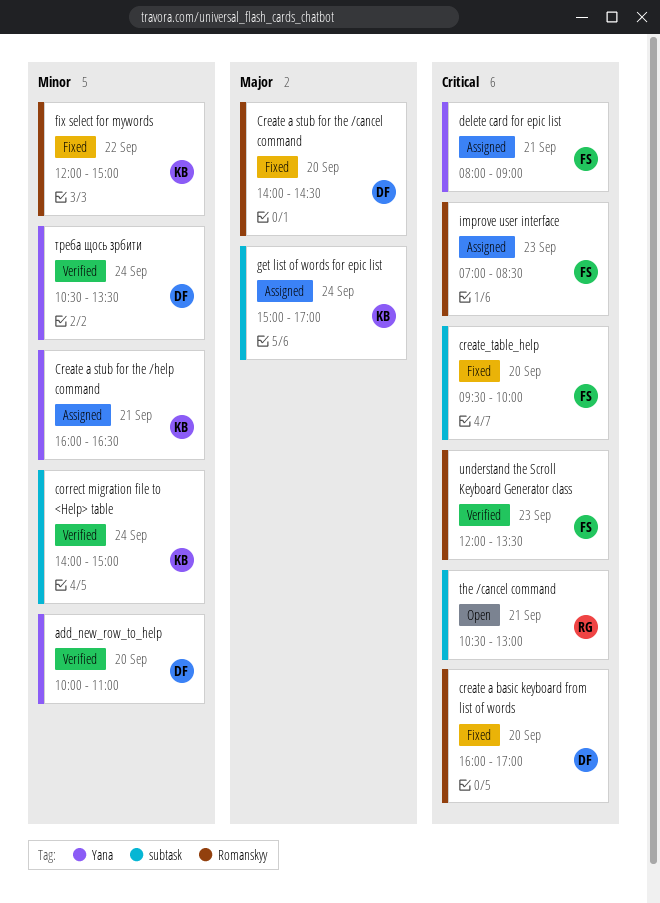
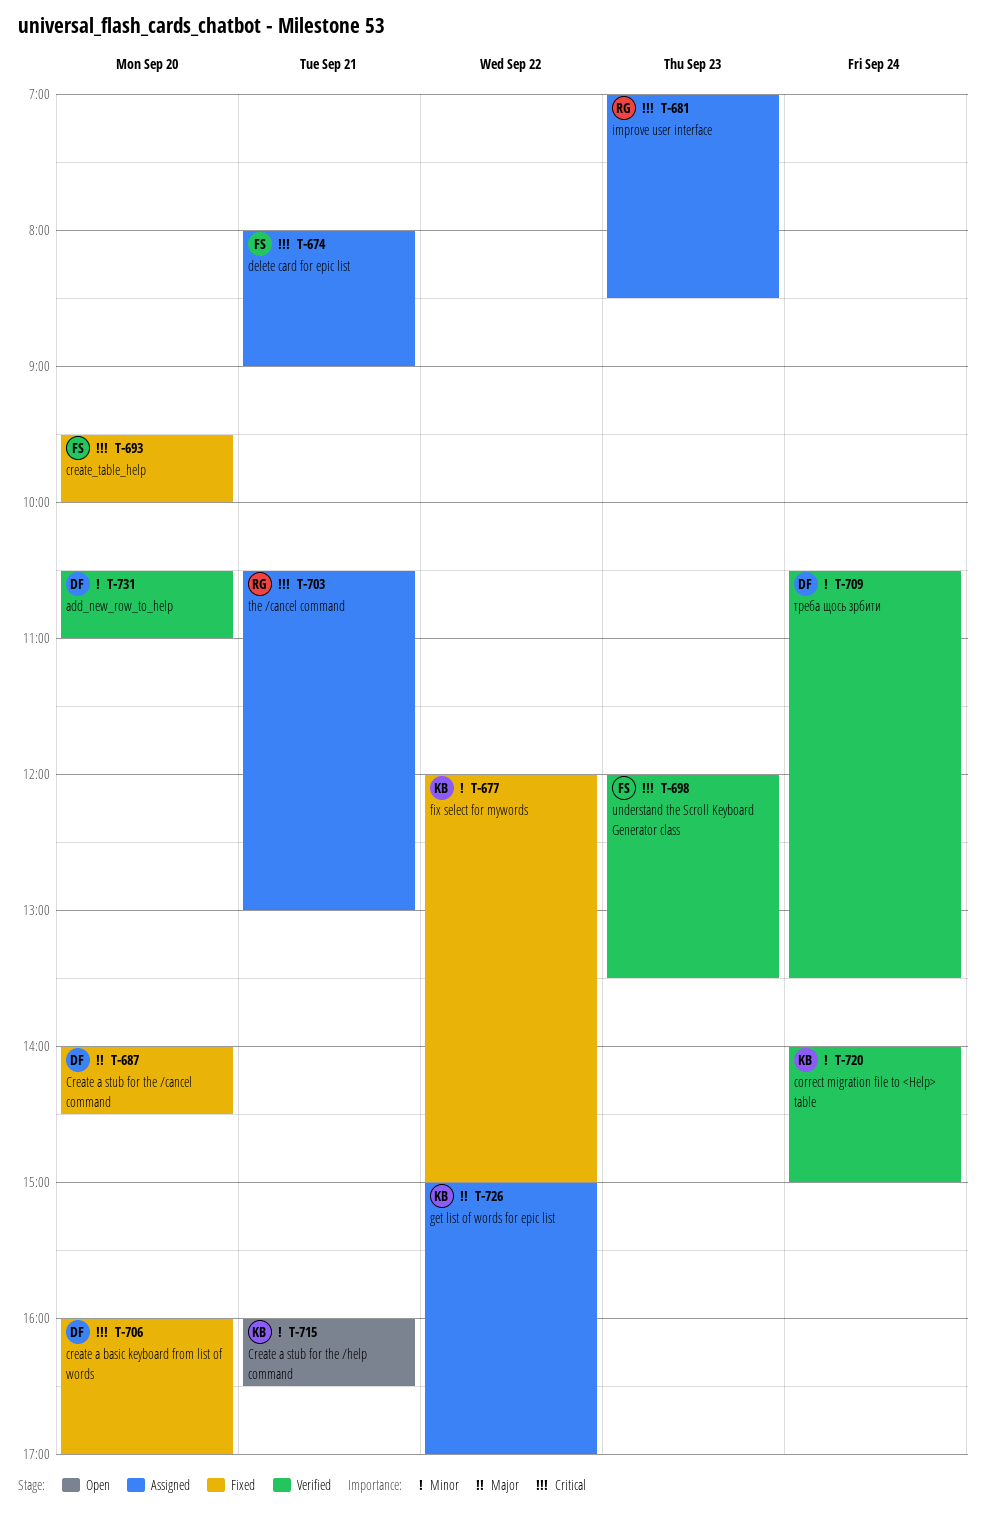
add_new_row_to_help, begins: 10:00 -> 10:30
Create a stub for the /help command, status: Assigned -> Open
get list of words for epic list, day: Sep 24 -> Sep 22
improve user interface, owner: FS -> RG
the /cancel command, status: Open -> Assigned

